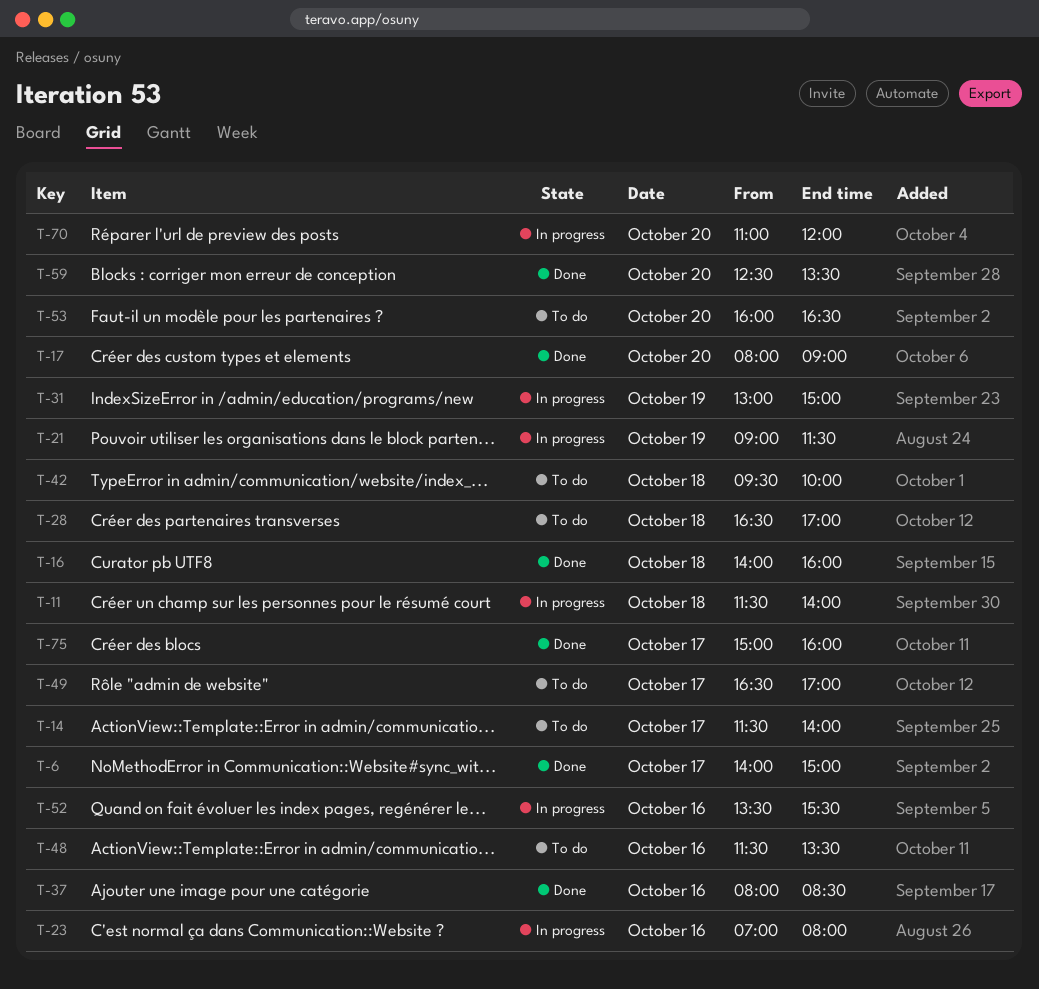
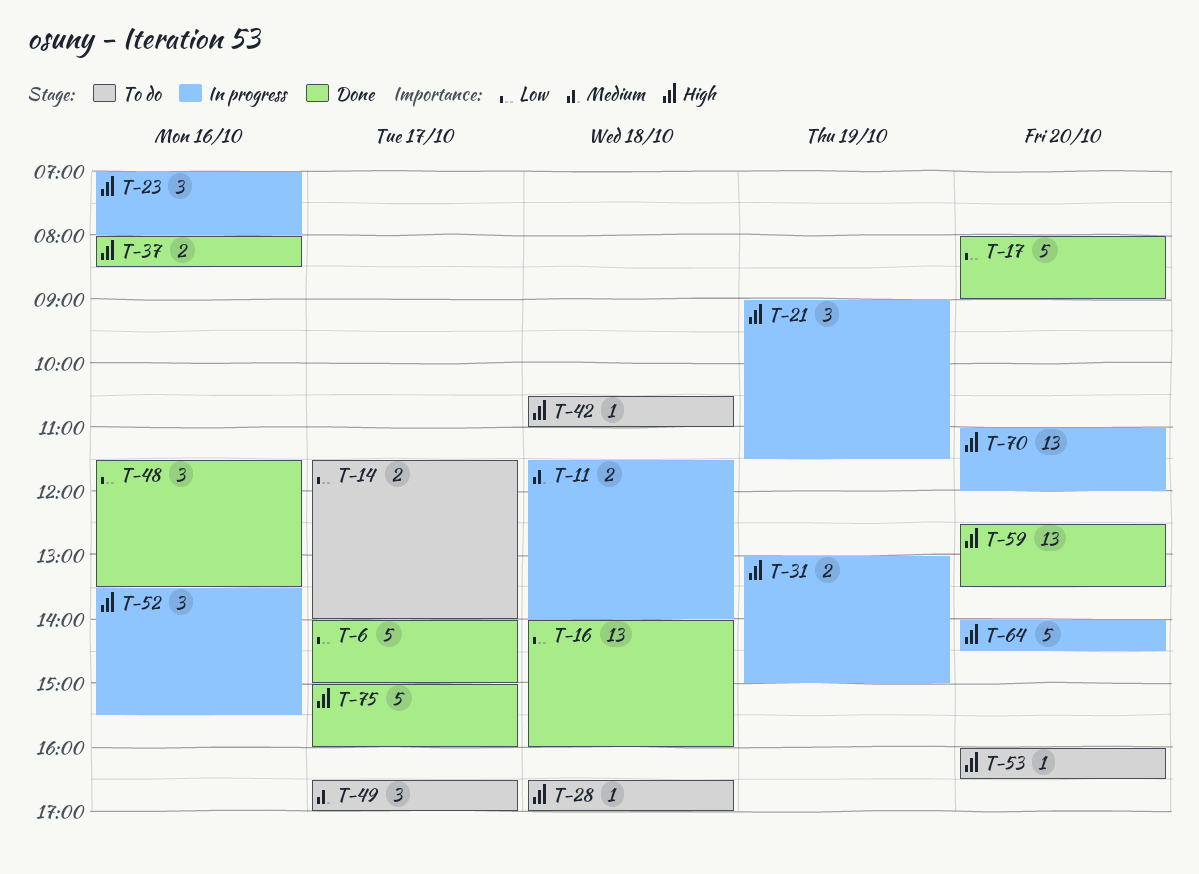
T-42, begins: 09:30 -> 10:30
T-42, ends: 10:00 -> 11:00
T-48, status: To do -> Done
T-64: none -> present

